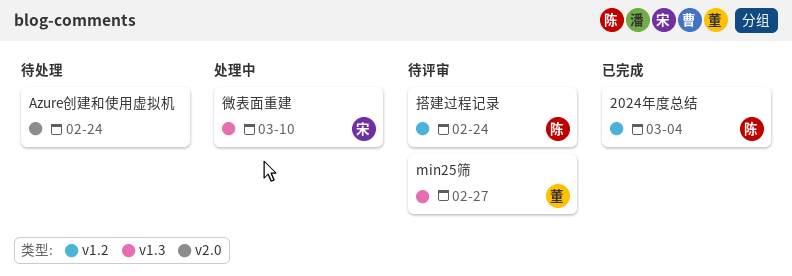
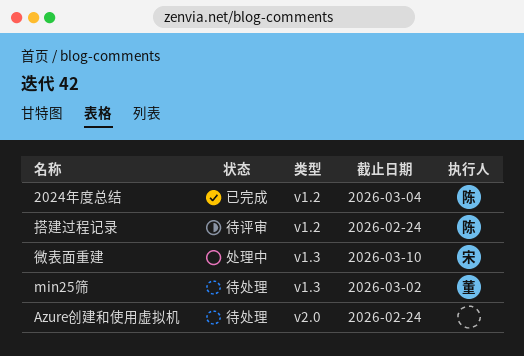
min25筛, status: 待评审 -> 待处理
min25筛, due: Feb 27 -> Mar 2

